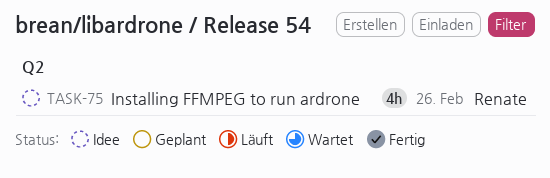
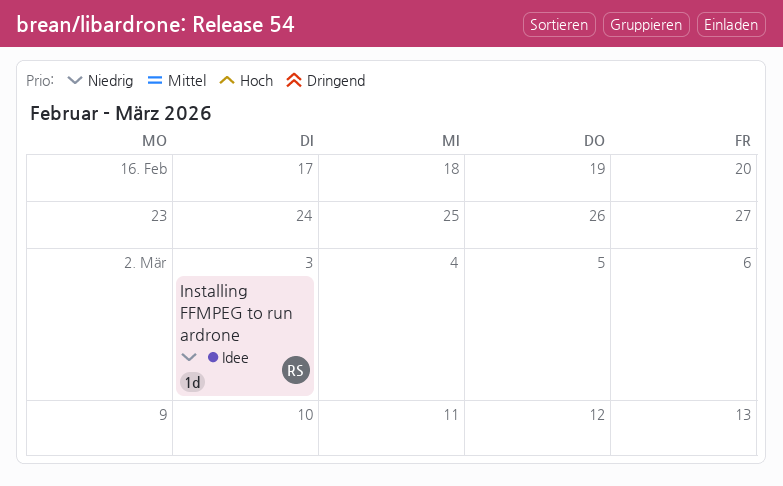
Installing FFMPEG to run ardrone, estimate: 4h -> 1d
Installing FFMPEG to run ardrone, due: Feb 26 -> Mar 3

